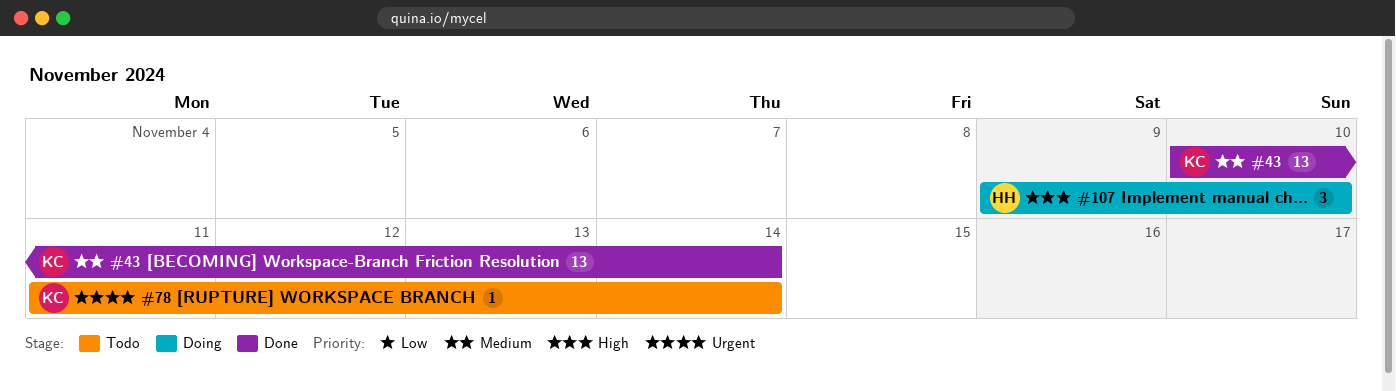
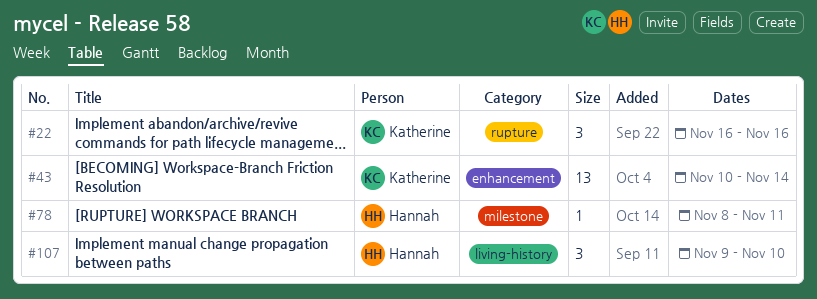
#22: none -> present
#78, owner: Katherine -> Hannah
#78, start: Nov 11 -> Nov 8
#78, due: Nov 14 -> Nov 11

